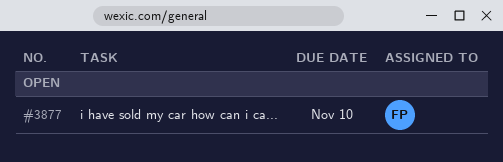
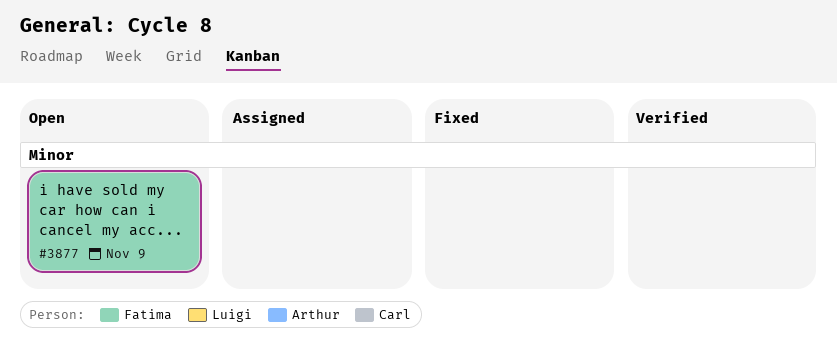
#3877, due: Nov 10 -> Nov 9

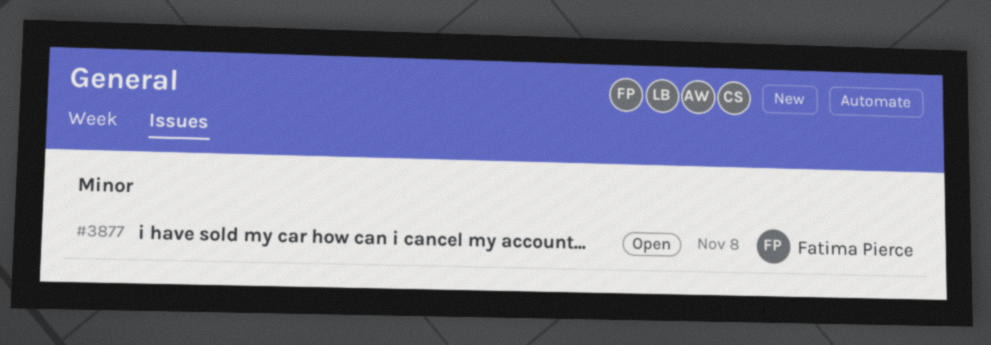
#3877, due: Nov 9 -> Nov 8

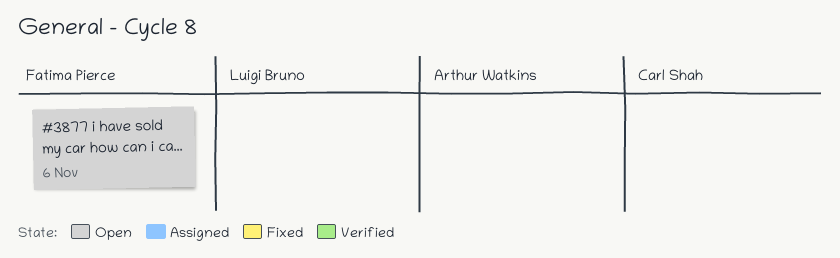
#3877, due: Nov 8 -> Nov 6

